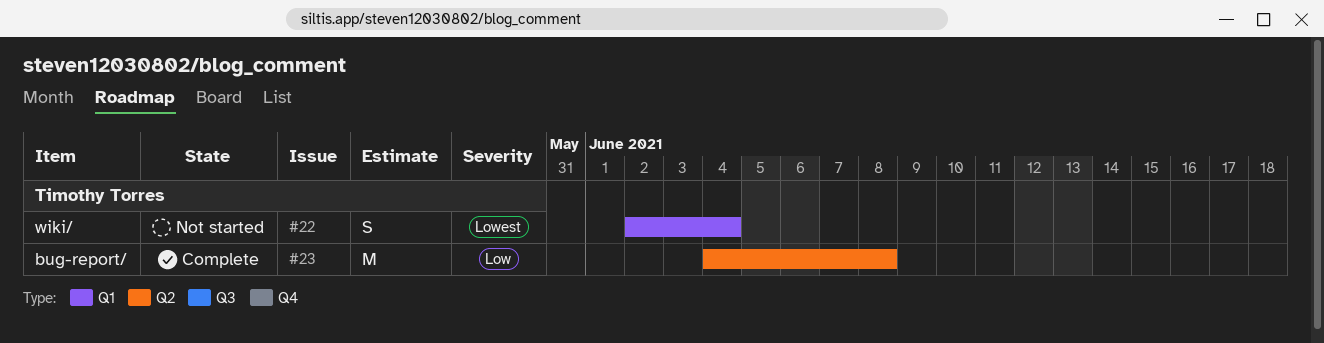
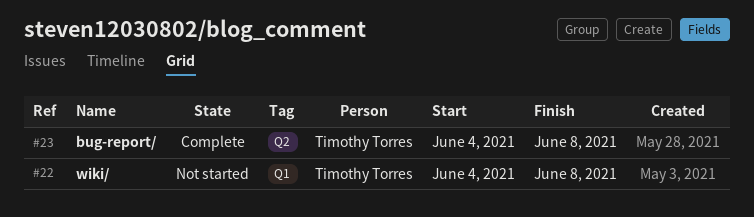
#22, start: Jun 2 -> Jun 4
#22, due: Jun 4 -> Jun 8

